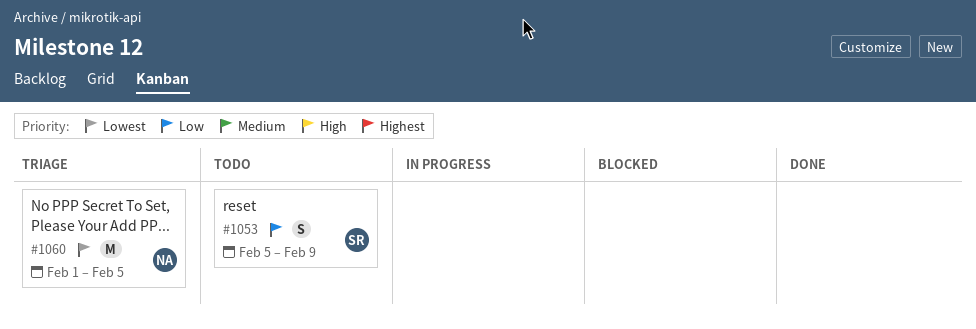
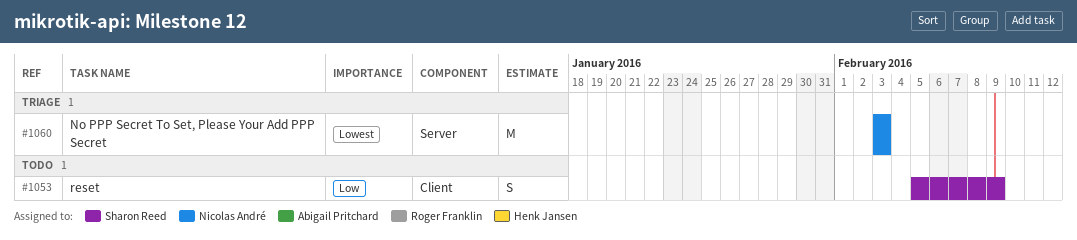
#1060, start: Feb 1 -> Feb 3
#1060, due: Feb 5 -> Feb 3

